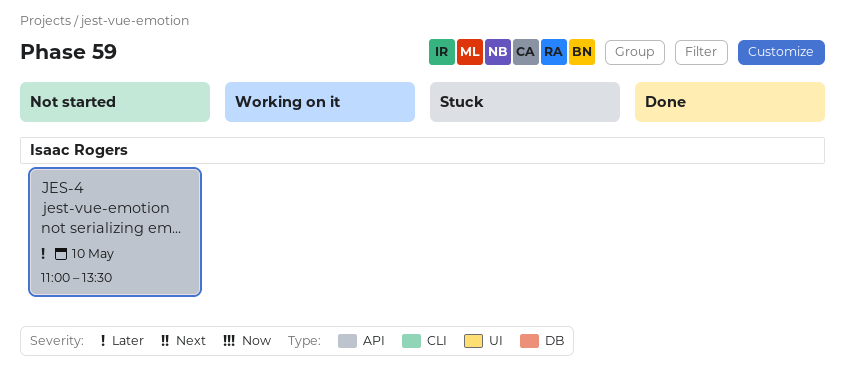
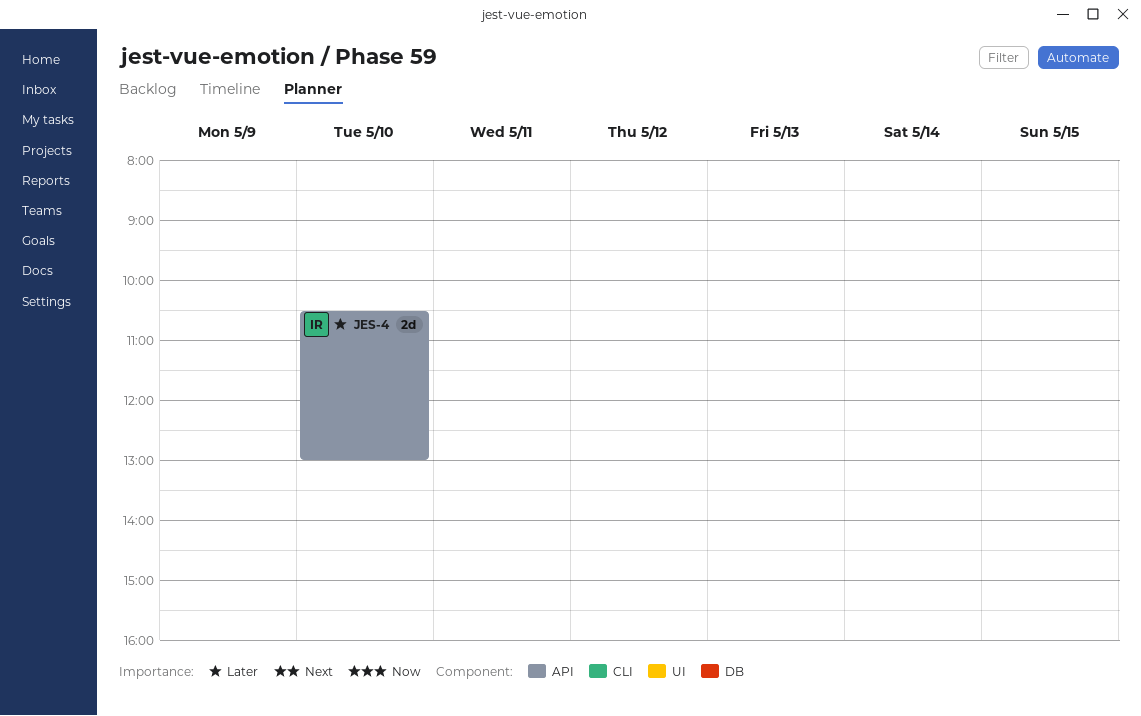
JES-4, begins: 11:00 -> 10:30
JES-4, ends: 13:30 -> 13:00

